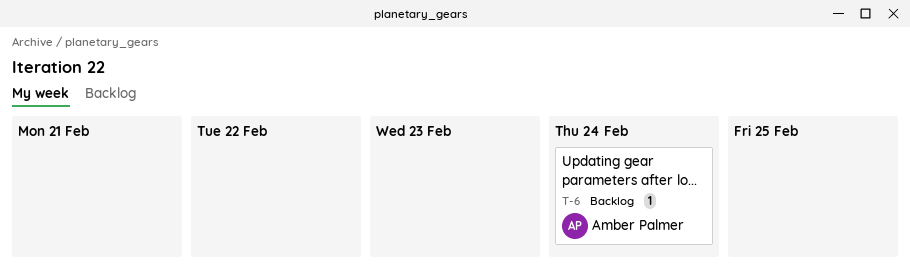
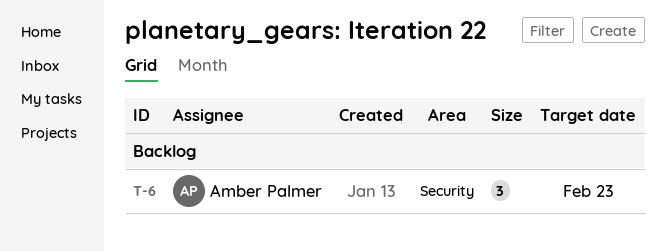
T-6, estimate: 1 -> 3
T-6, due: Feb 24 -> Feb 23

